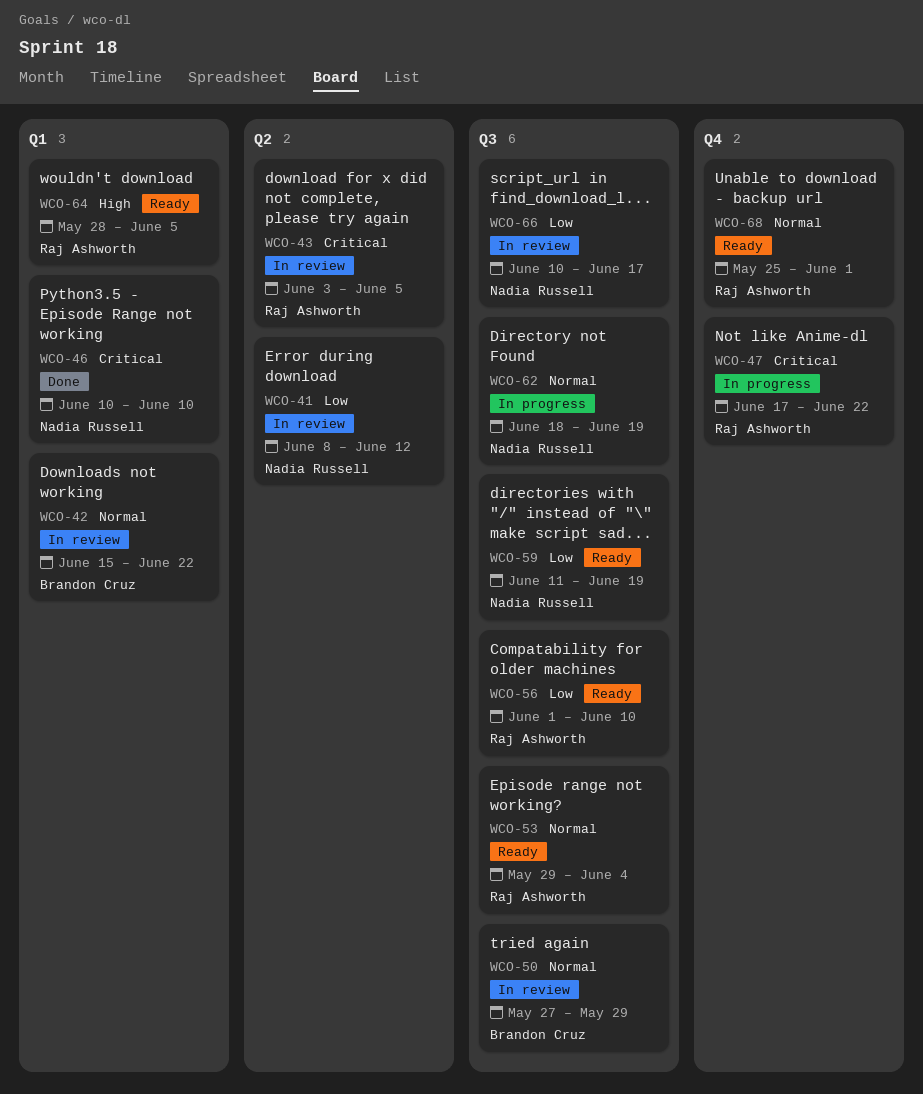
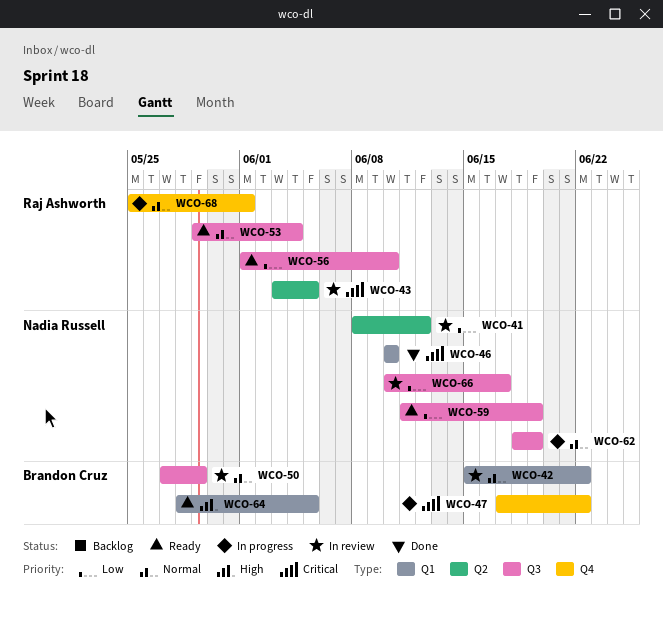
WCO-47, owner: Raj Ashworth -> Brandon Cruz
WCO-64, owner: Raj Ashworth -> Brandon Cruz
WCO-68, status: Ready -> In progress

